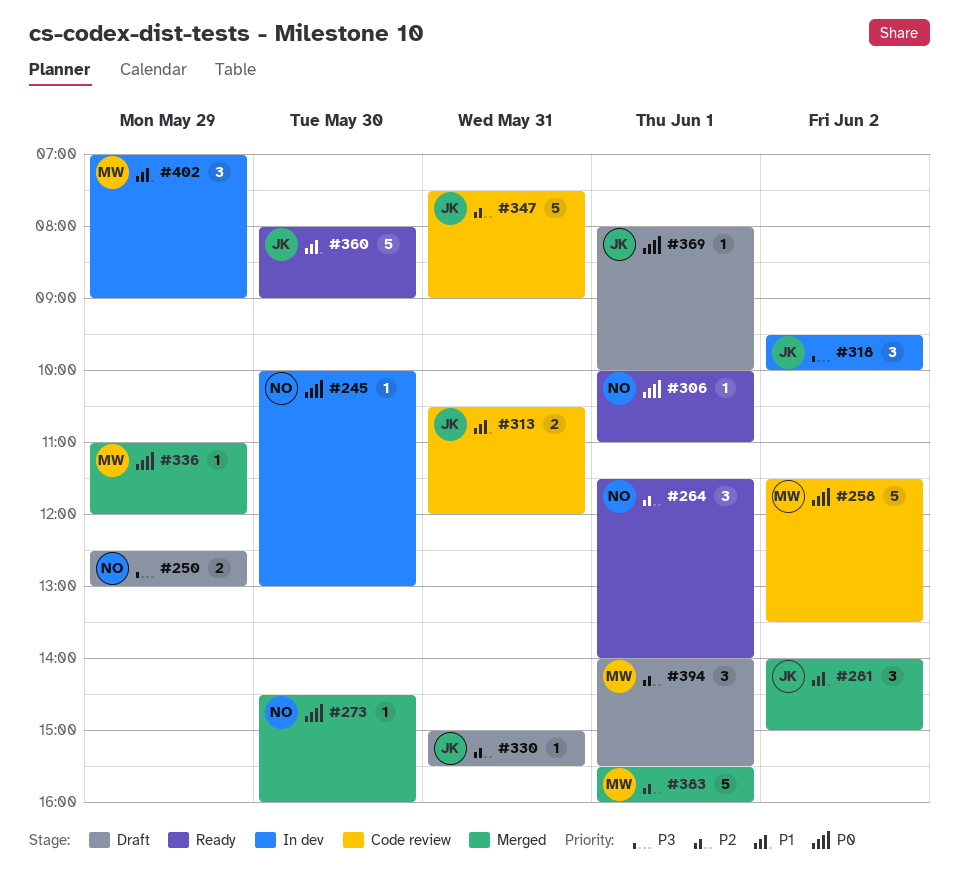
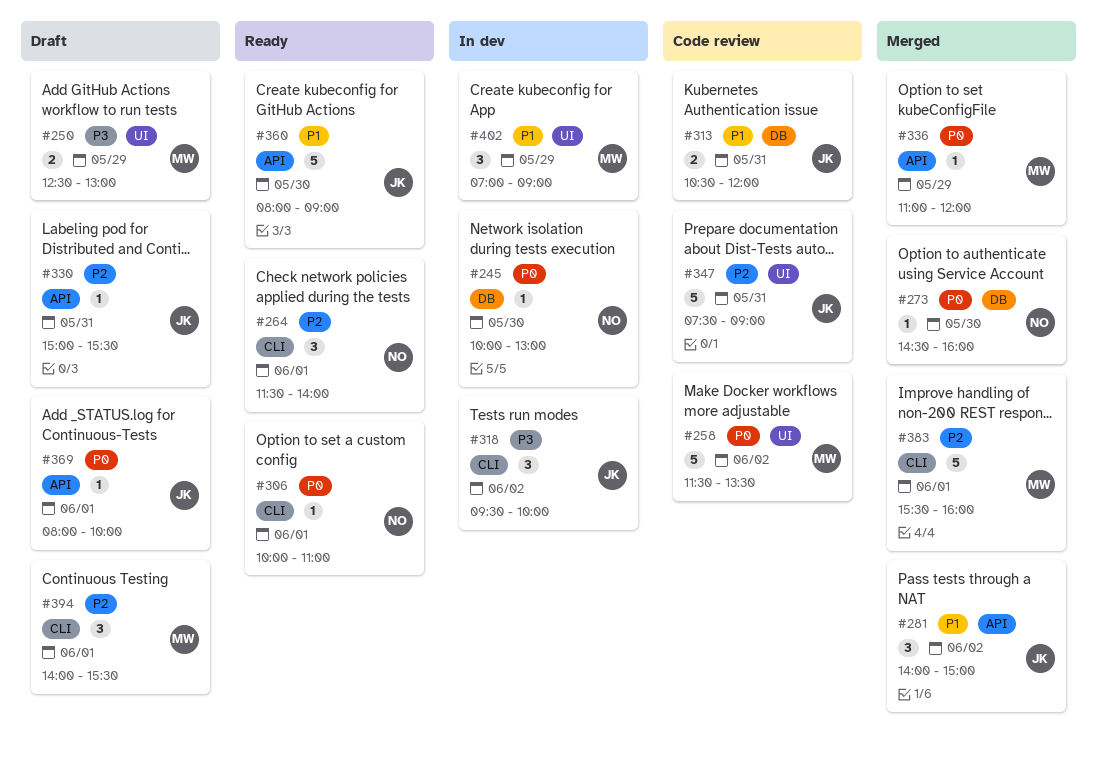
#250, owner: NO -> MW

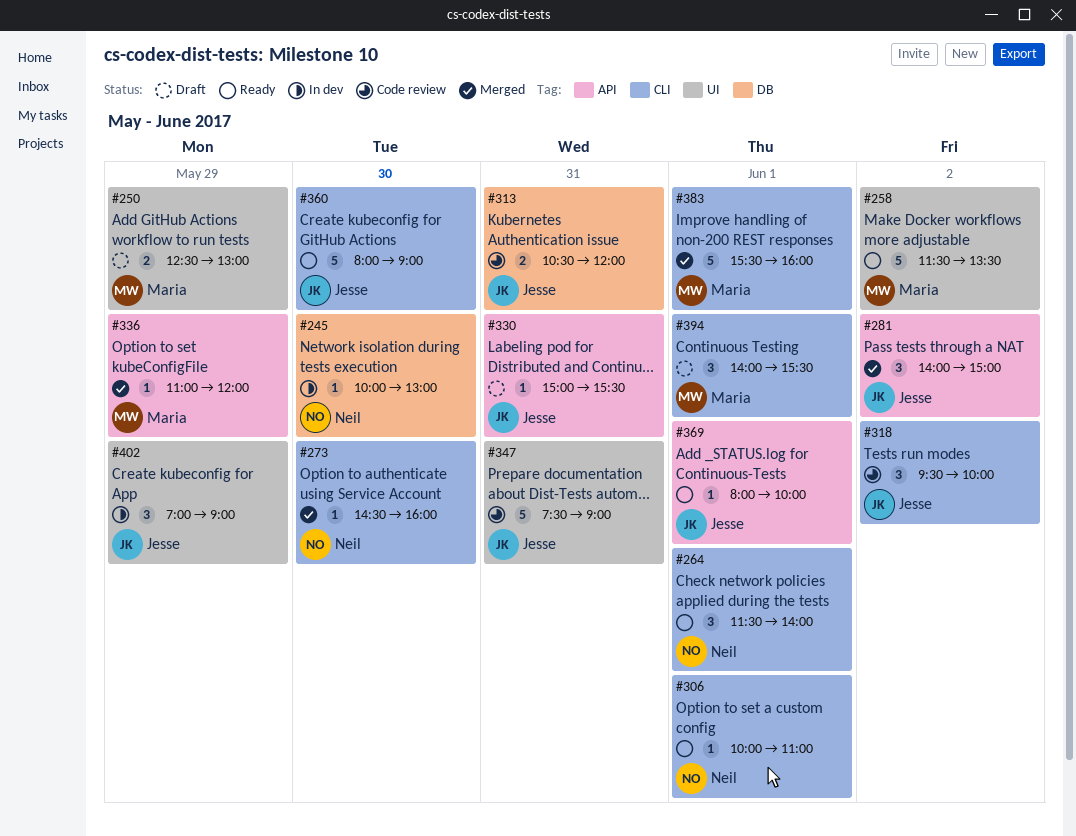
#258, status: Code review -> Ready
#273, label: DB -> CLI
#318, status: In dev -> Code review
#360, label: API -> CLI
#369, status: Draft -> Ready
#402, owner: Maria -> Jesse

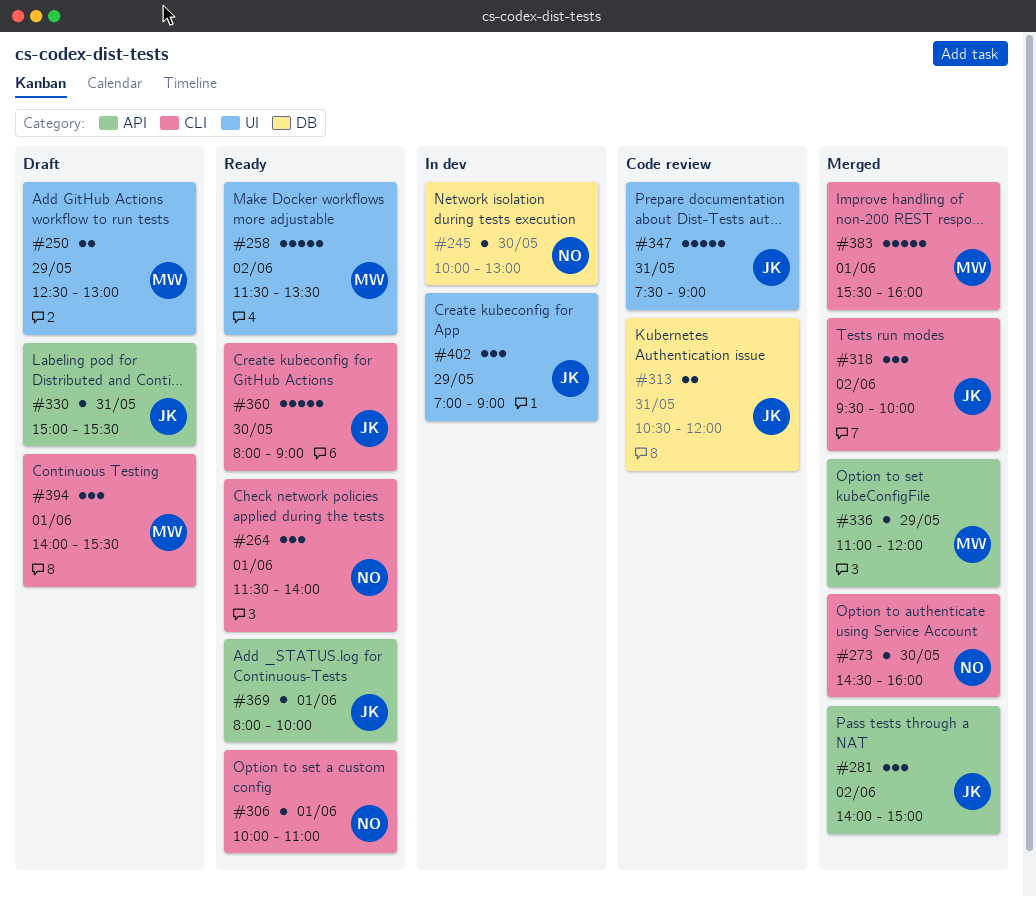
#318, status: Code review -> Merged

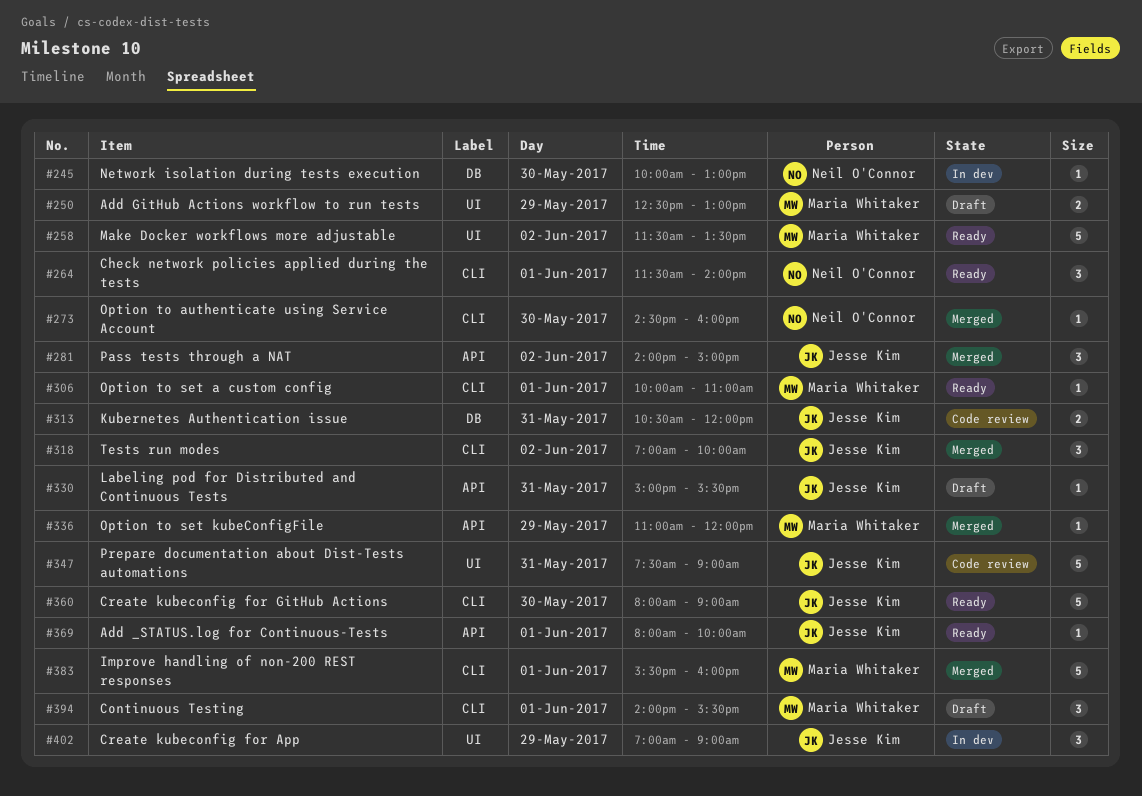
#306, owner: Neil O'Connor -> Maria Whitaker
#318, begins: 09:30 -> 07:00

